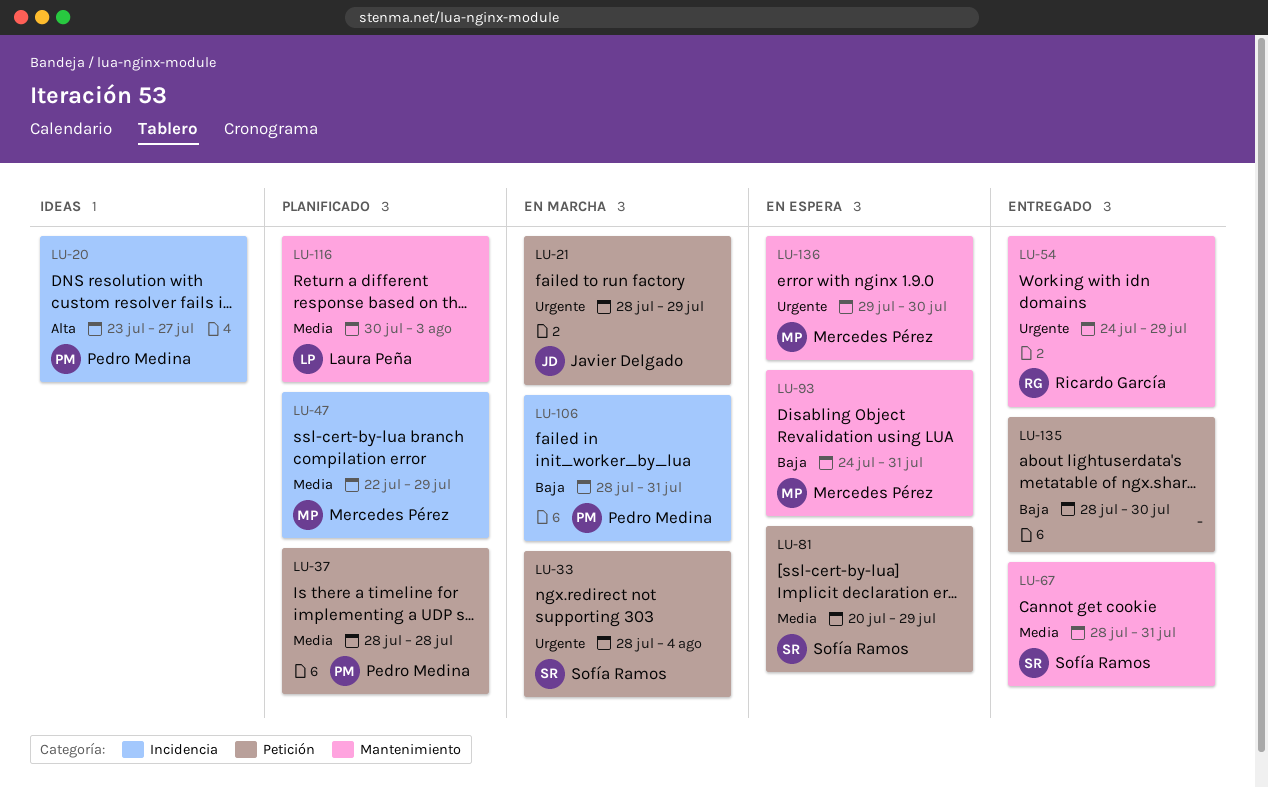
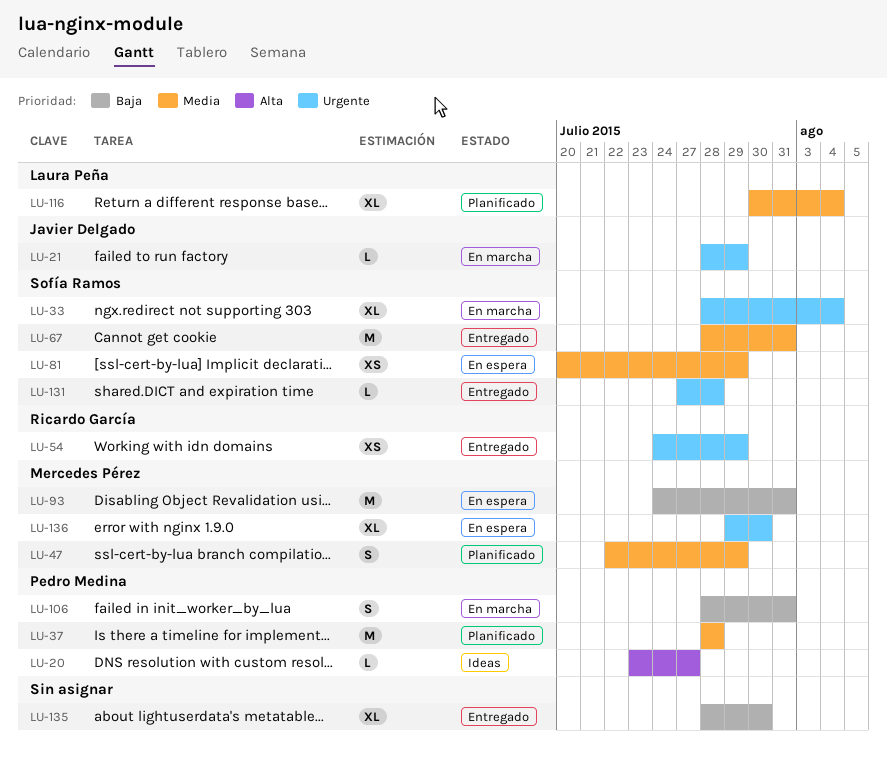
LU-116, due: Aug 3 -> Aug 4
LU-131: none -> present

